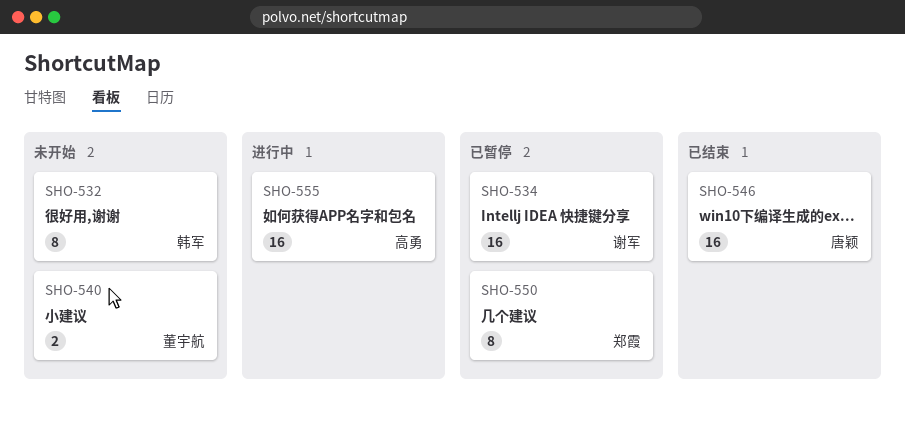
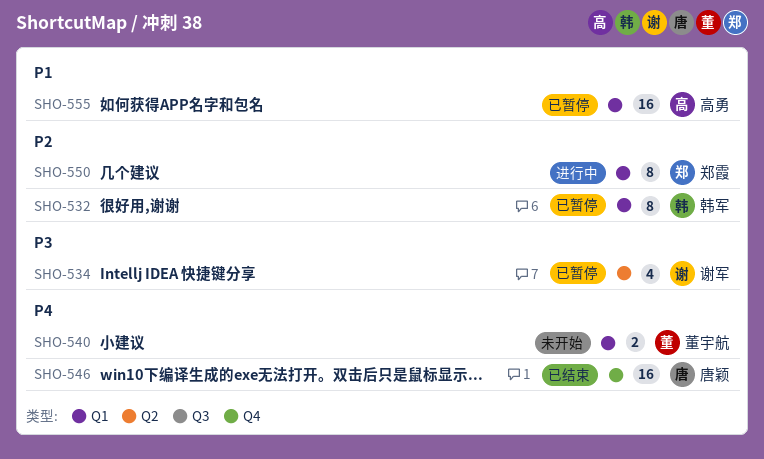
SHO-532, status: 未开始 -> 已暂停
SHO-534, estimate: 16 -> 4
SHO-550, status: 已暂停 -> 进行中
SHO-555, status: 进行中 -> 已暂停

